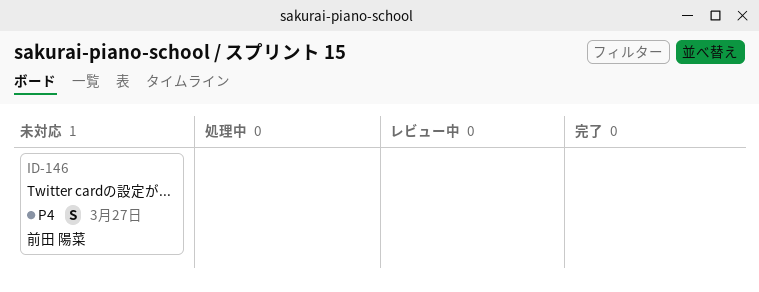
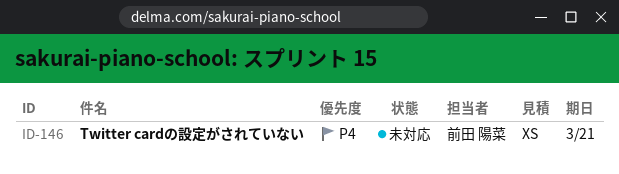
ID-146, estimate: S -> XS
ID-146, due: Mar 27 -> Mar 21

